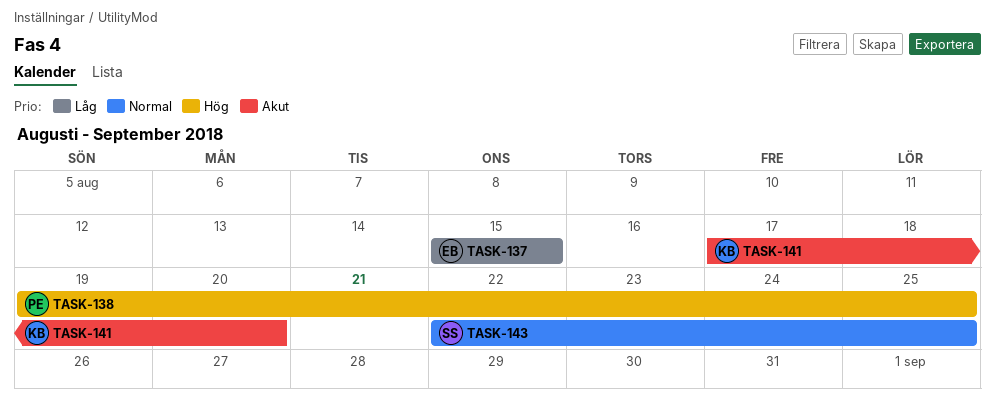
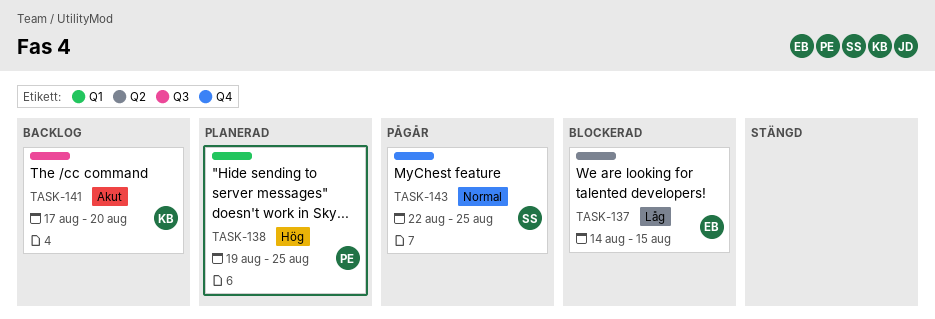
TASK-137, start: Aug 15 -> Aug 14

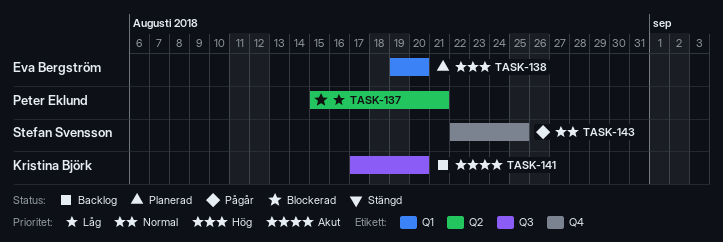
TASK-137, owner: Eva Bergström -> Peter Eklund
TASK-137, start: Aug 14 -> Aug 15
TASK-137, due: Aug 15 -> Aug 21
TASK-138, owner: Peter Eklund -> Eva Bergström
TASK-138, due: Aug 25 -> Aug 20

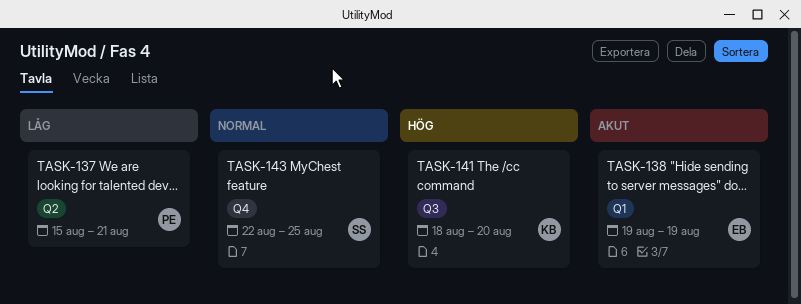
TASK-138, priority: Hög -> Akut
TASK-138, due: Aug 20 -> Aug 19
TASK-141, priority: Akut -> Hög
TASK-141, start: Aug 17 -> Aug 18

